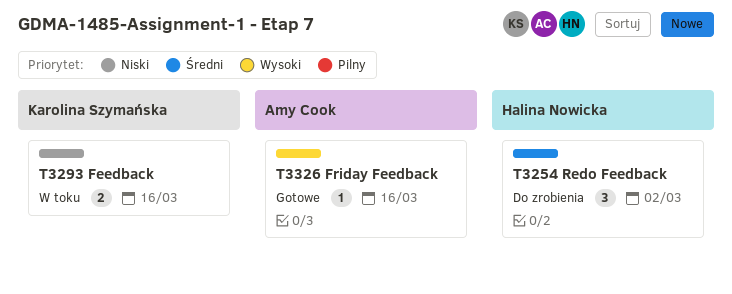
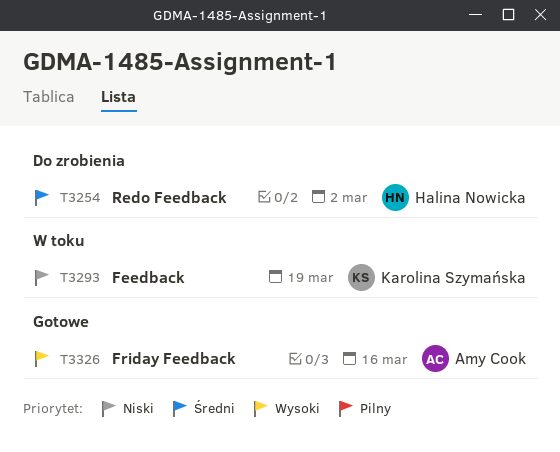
T3293, due: Mar 16 -> Mar 19

